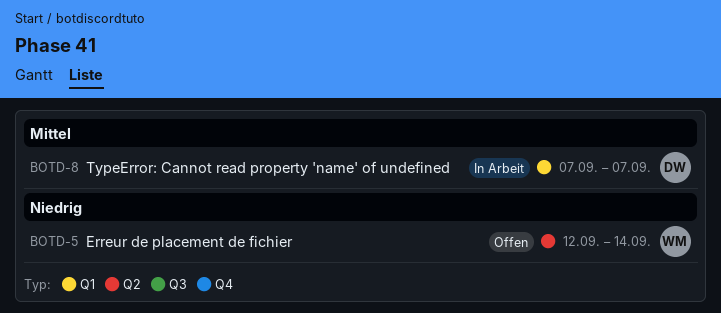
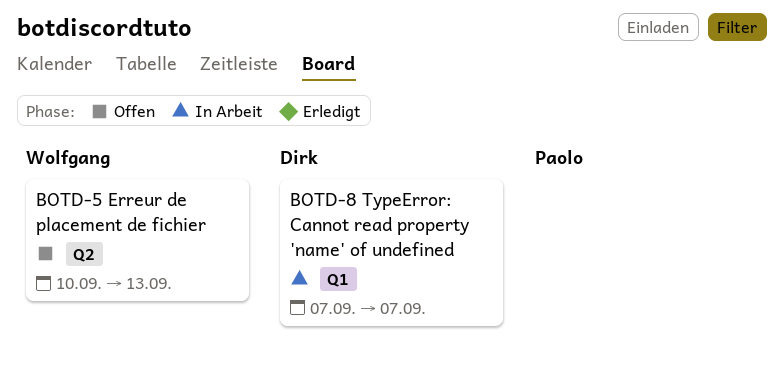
BOTD-5, start: Sep 12 -> Sep 10
BOTD-5, due: Sep 14 -> Sep 13

